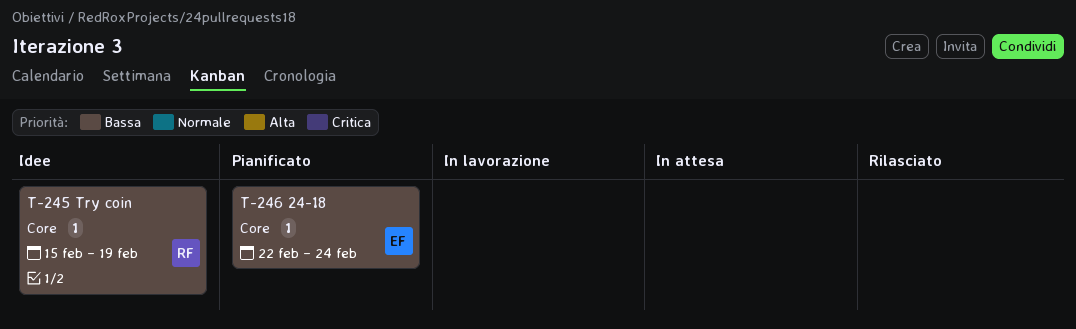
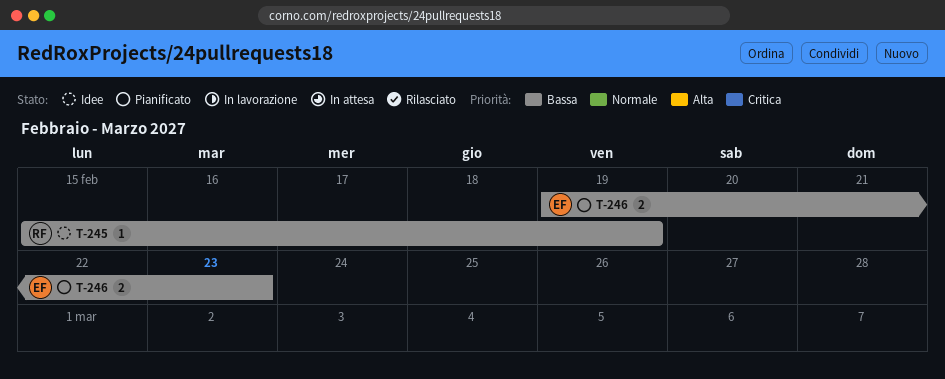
T-246, estimate: 1 -> 2
T-246, start: Feb 22 -> Feb 19
T-246, due: Feb 24 -> Feb 23

